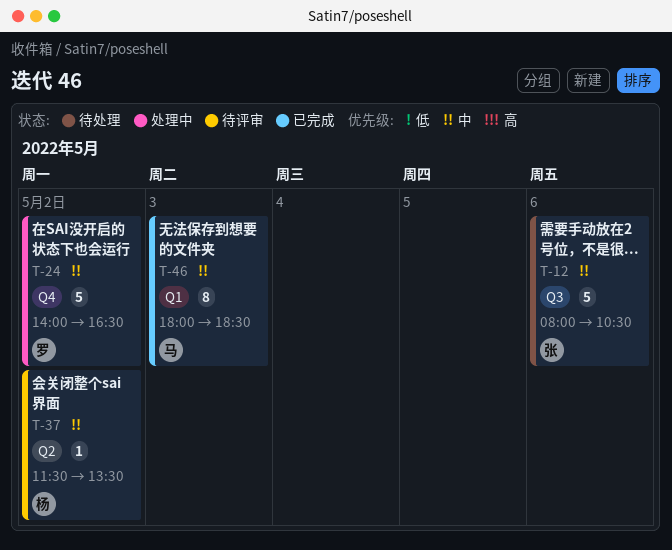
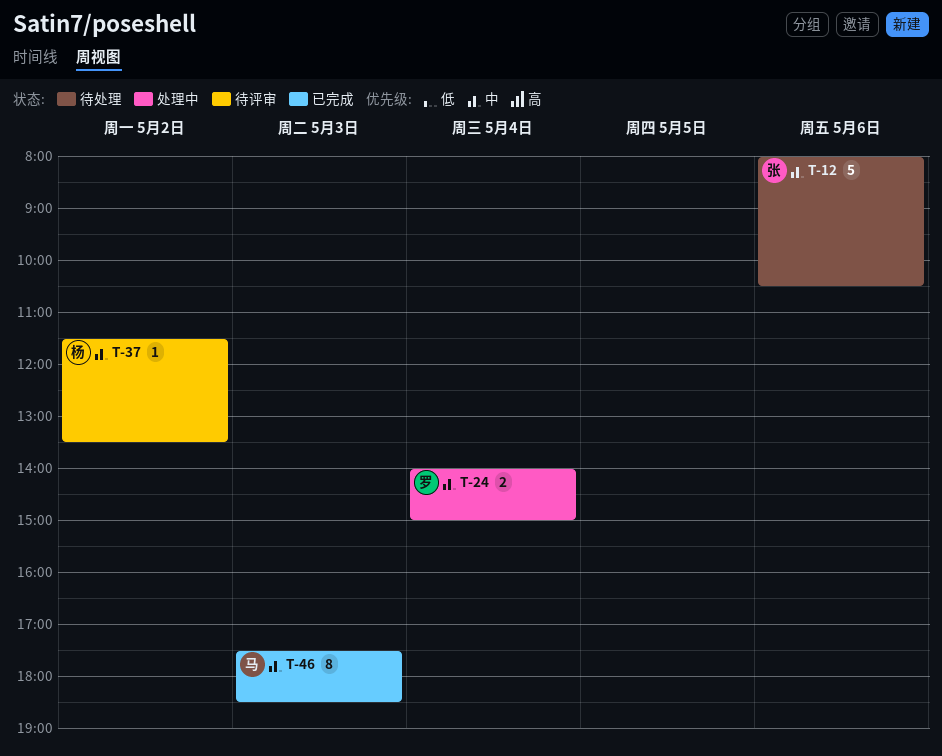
T-24, estimate: 5 -> 2
T-24, day: May 2 -> May 4
T-24, ends: 16:30 -> 15:00
T-46, begins: 18:00 -> 17:30

